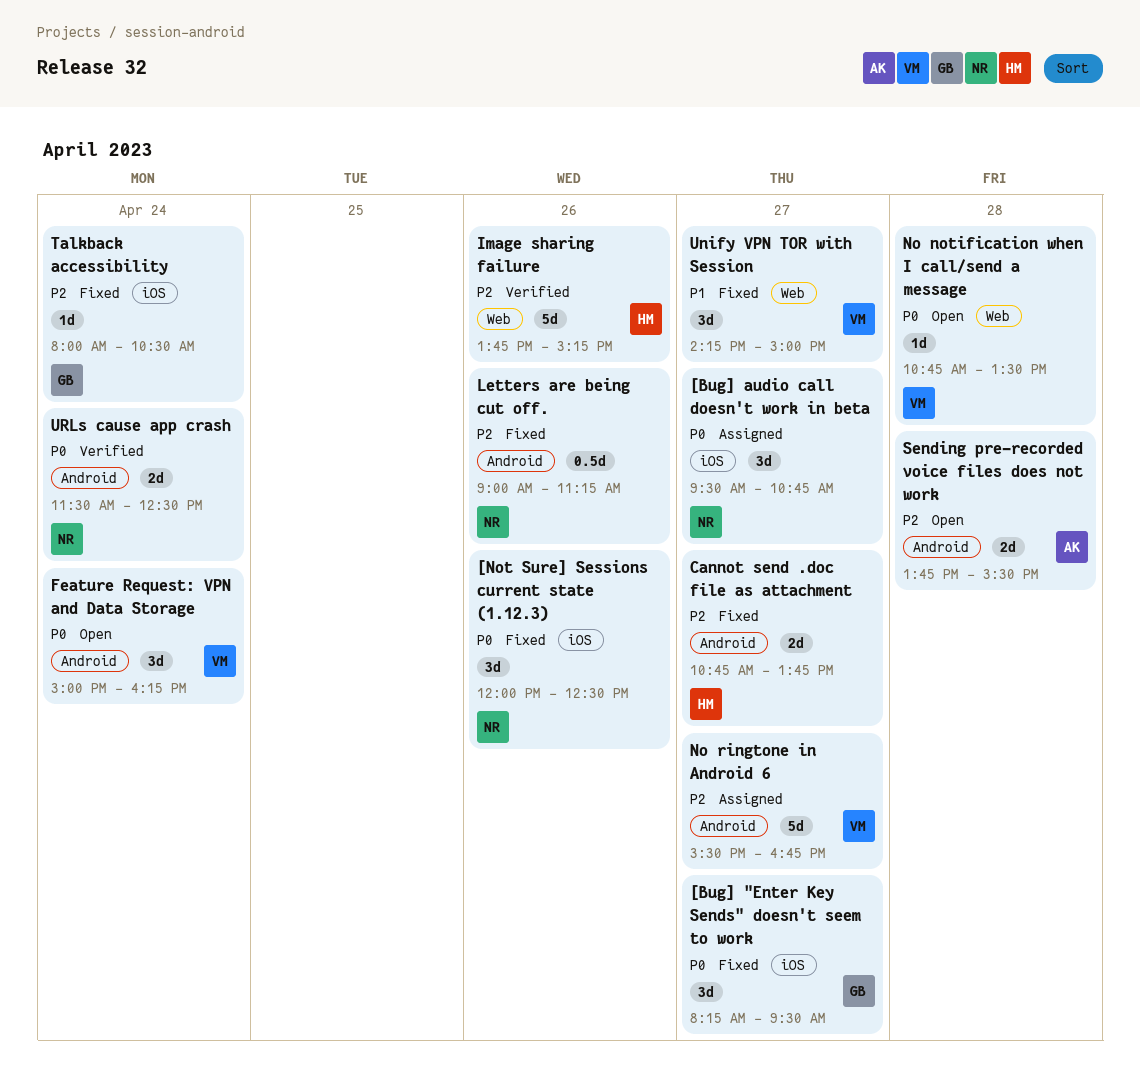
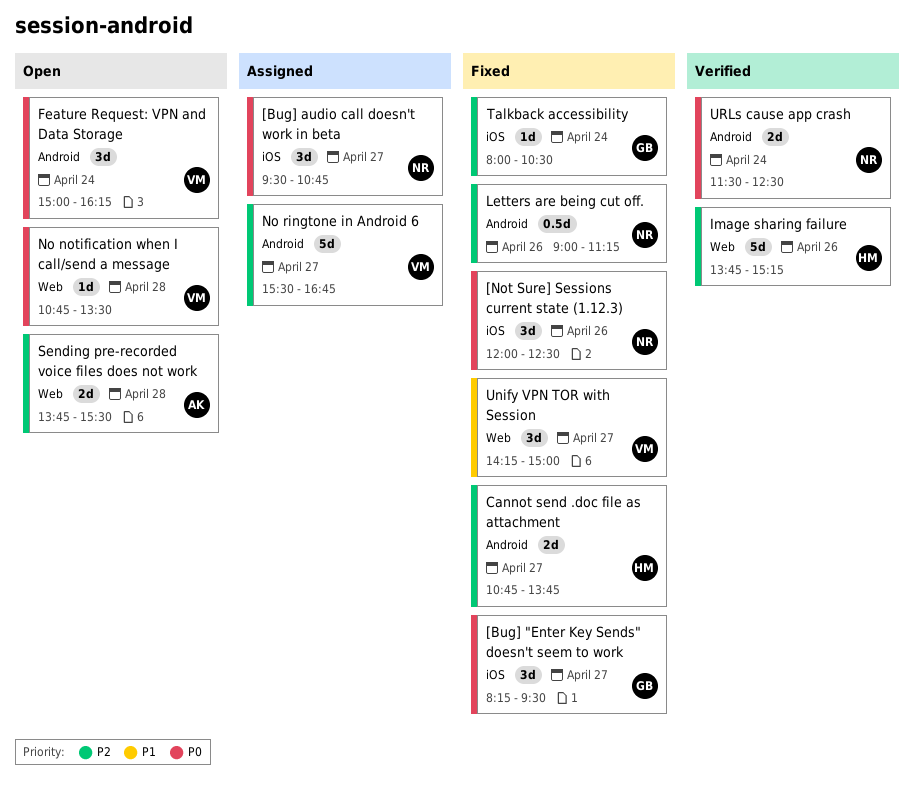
Sending pre-recorded voice files does not work, label: Android -> Web

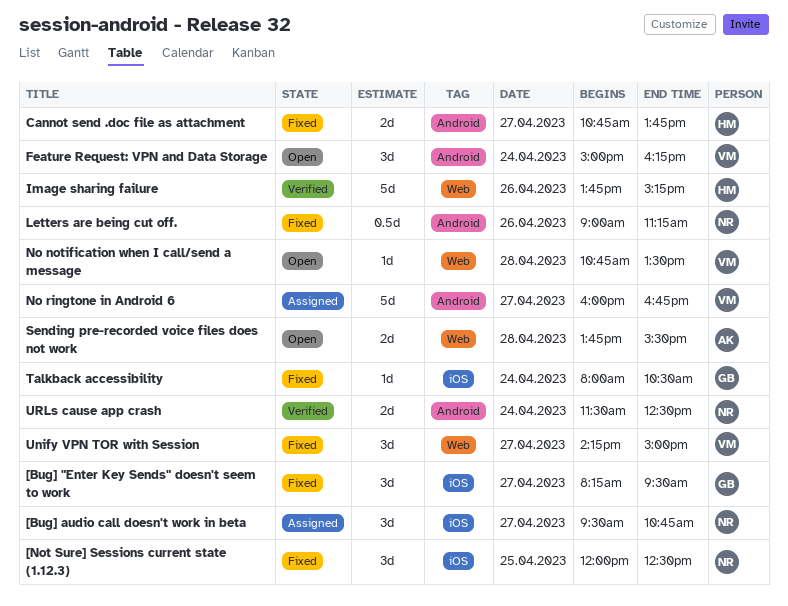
[Not Sure] Sessions current state (1.12.3), day: Apr 26 -> Apr 25
No ringtone in Android 6, begins: 15:30 -> 16:00

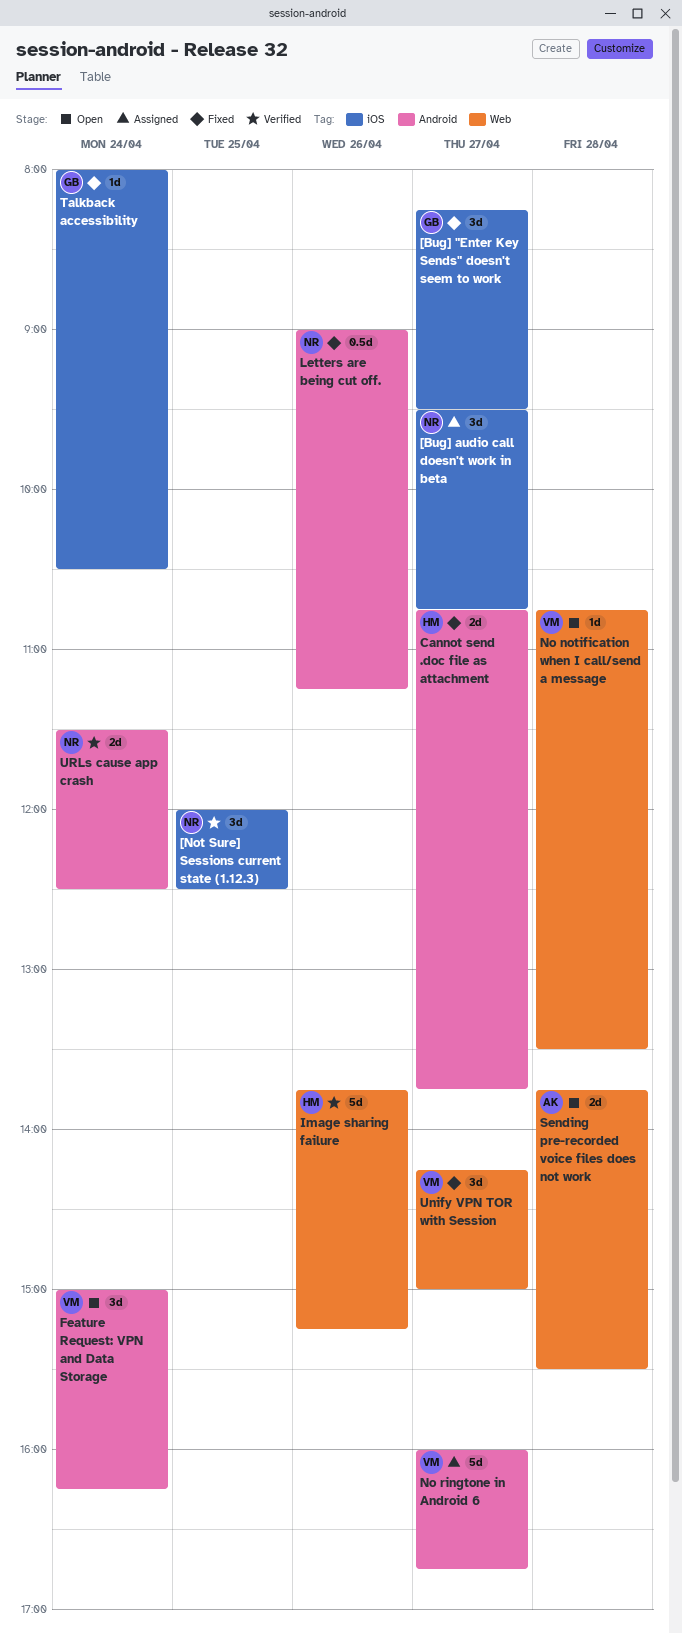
[Not Sure] Sessions current state (1.12.3), status: Fixed -> Verified

